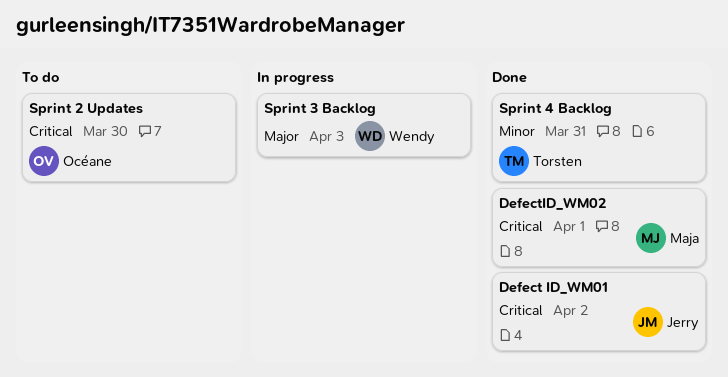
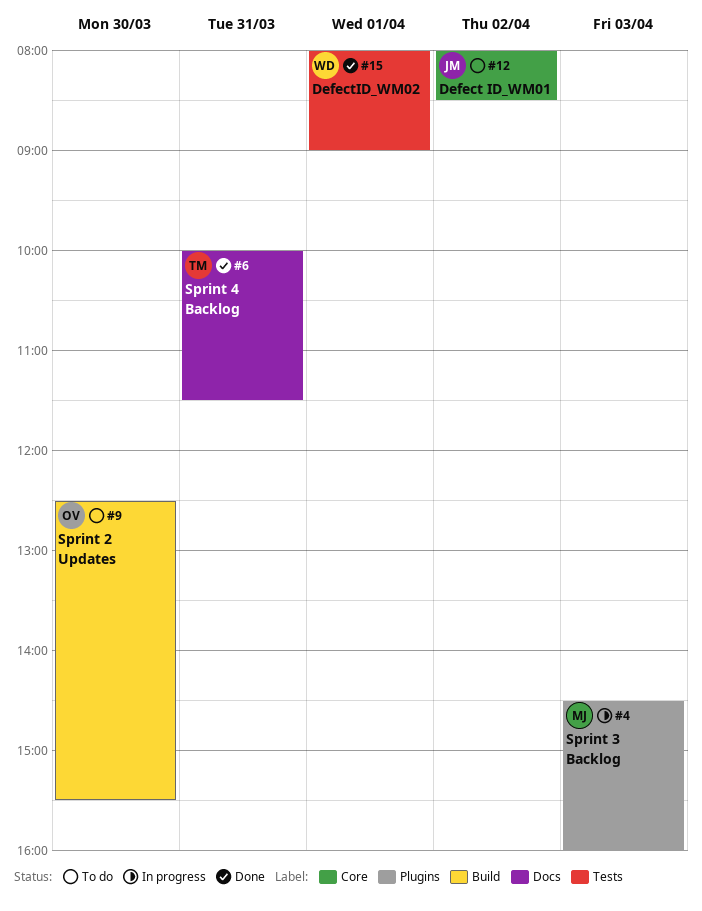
Defect ID_WM01, status: Done -> To do
DefectID_WM02, owner: Maja -> Wendy
Sprint 3 Backlog, owner: Wendy -> Maja

